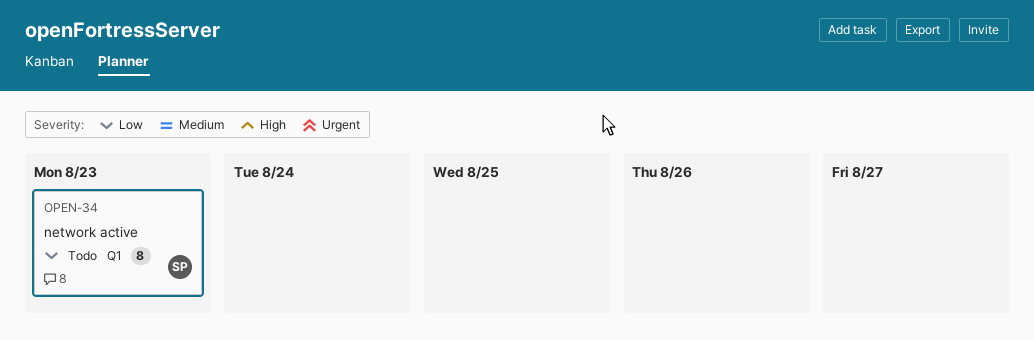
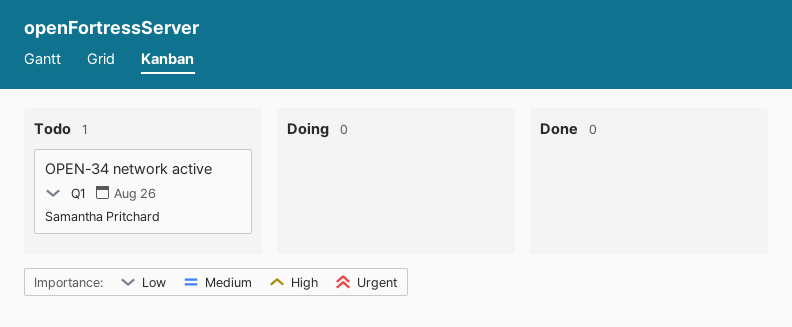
OPEN-34, due: Aug 23 -> Aug 26

